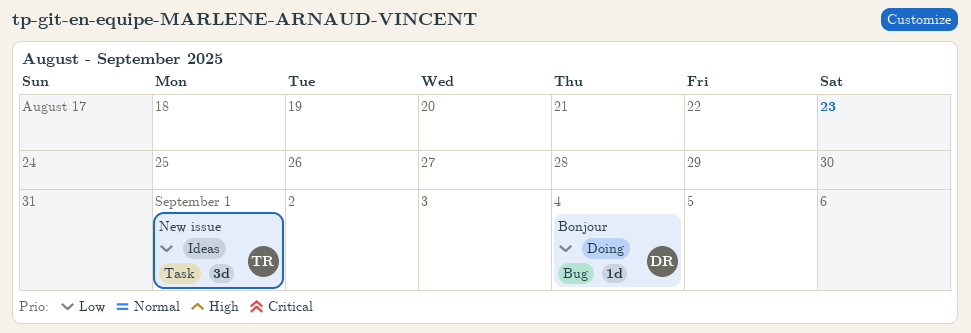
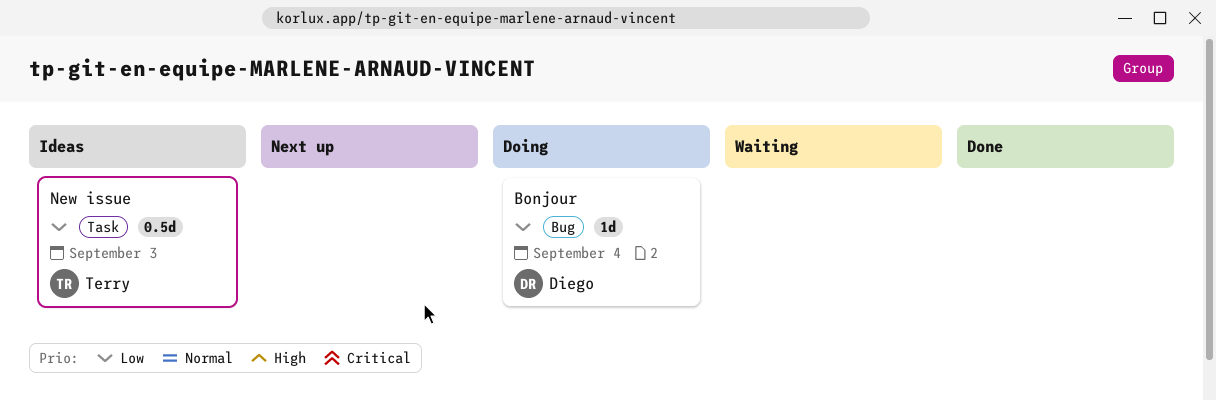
New issue, estimate: 3d -> 0.5d
New issue, due: Sep 1 -> Sep 3

